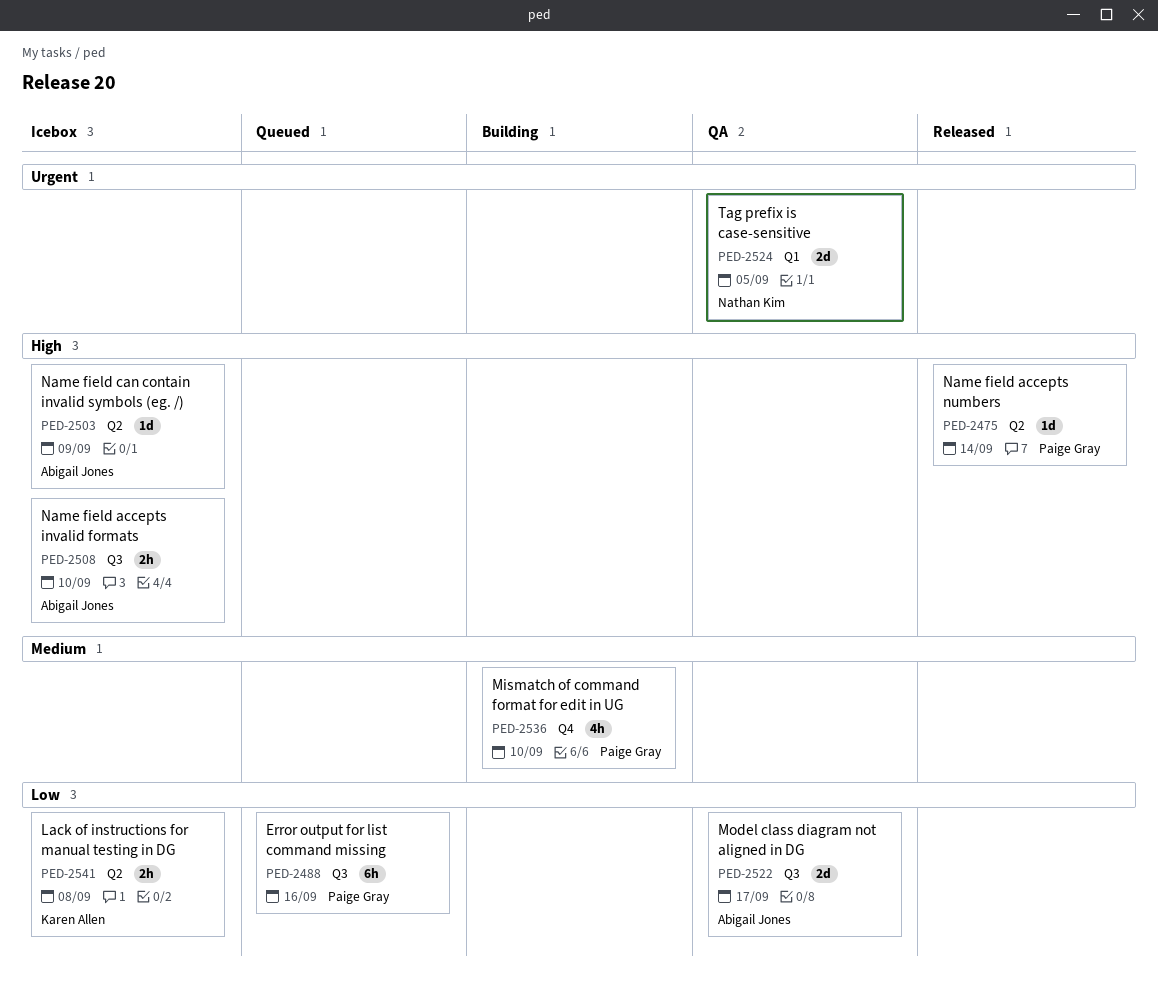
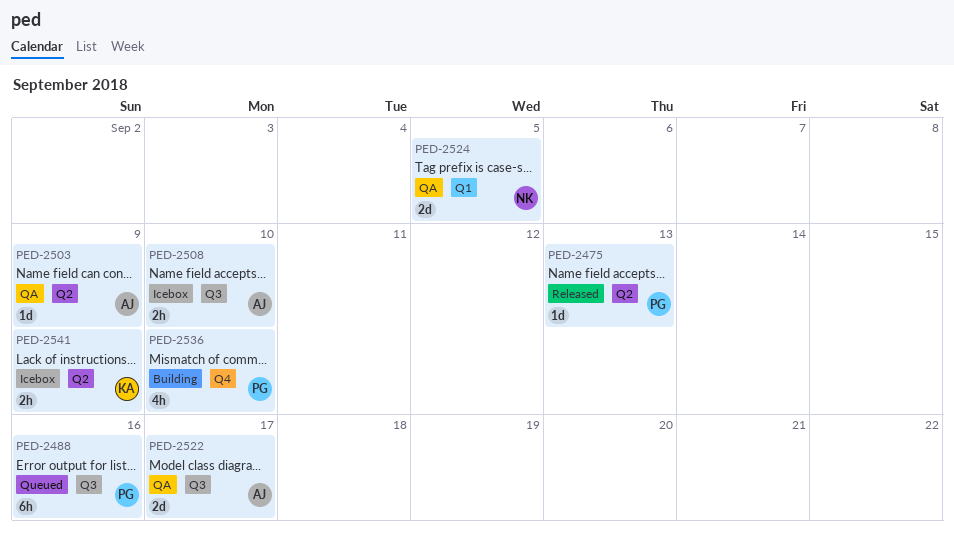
PED-2475, due: Sep 14 -> Sep 13
PED-2503, status: Icebox -> QA
PED-2541, due: Sep 8 -> Sep 9

